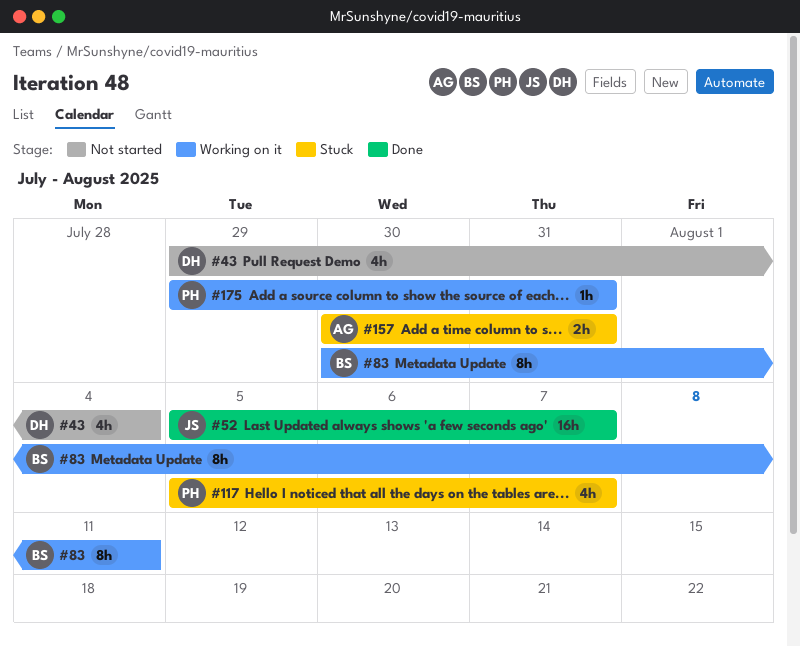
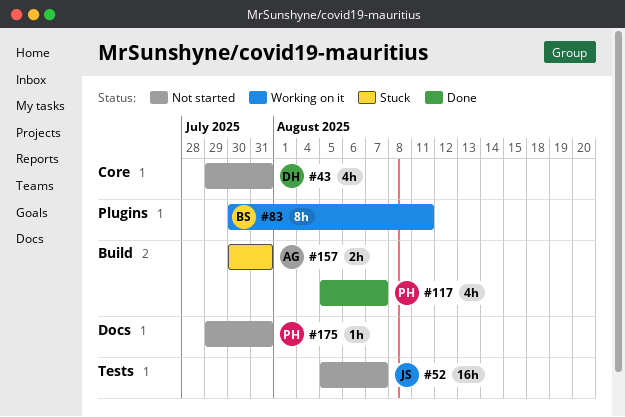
#43, due: Aug 4 -> Jul 31
#52, status: Done -> Not started
#117, status: Stuck -> Done
#175, status: Working on it -> Not started

